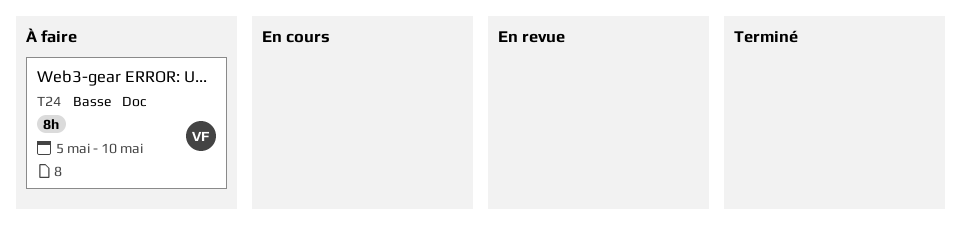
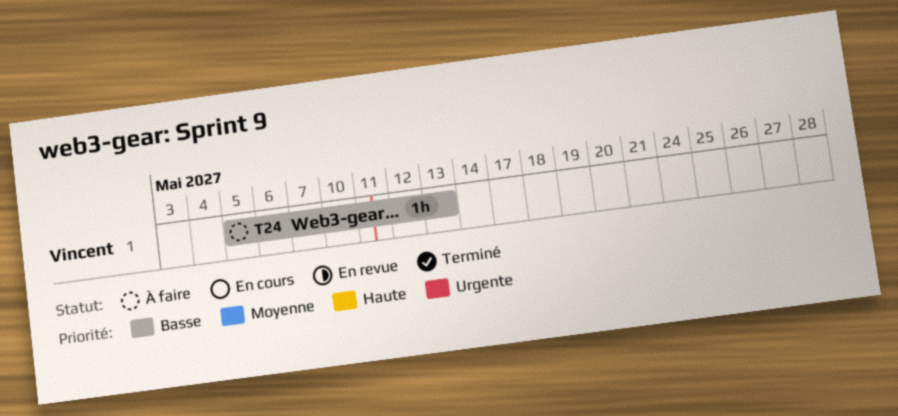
T24, estimate: 8h -> 1h
T24, due: May 10 -> May 13

